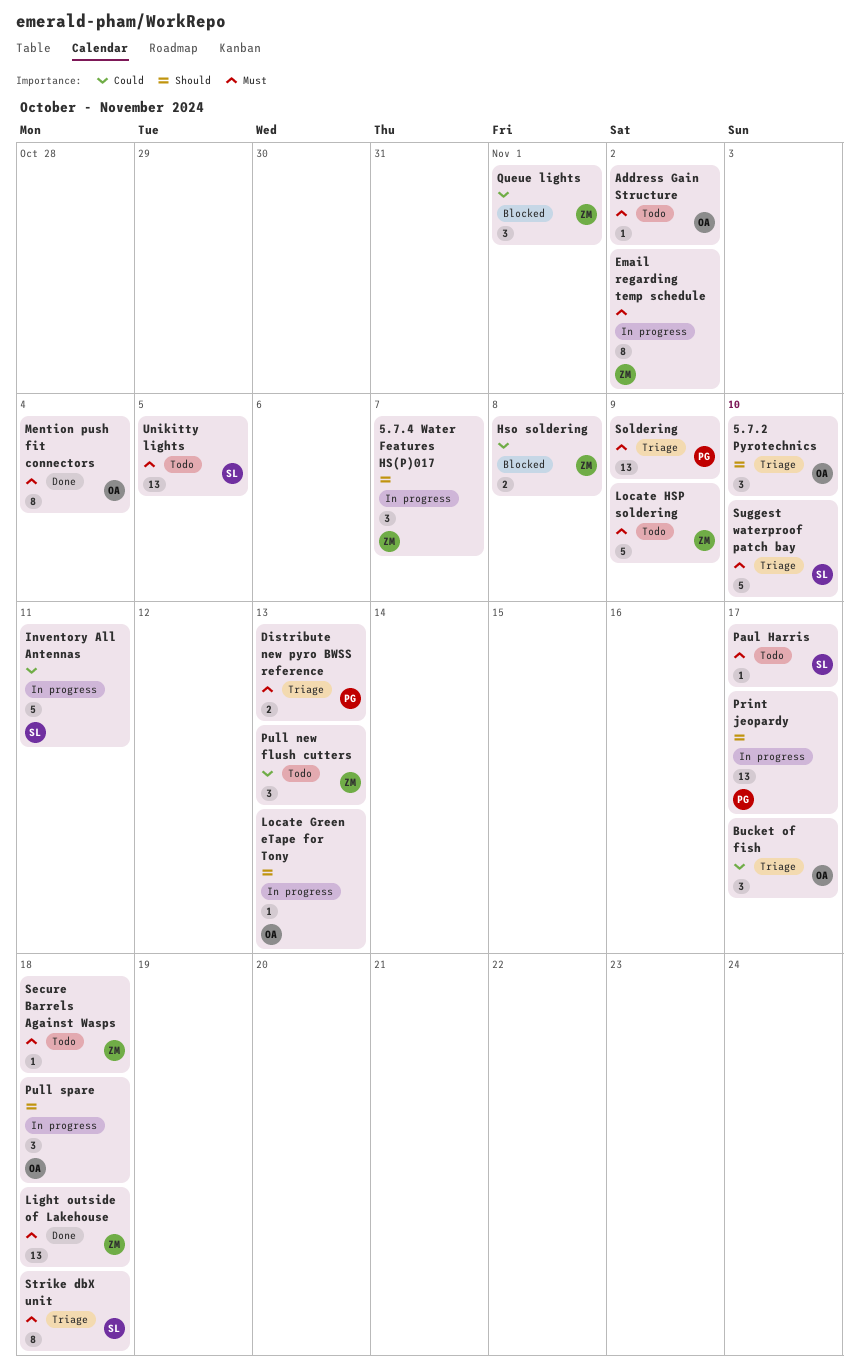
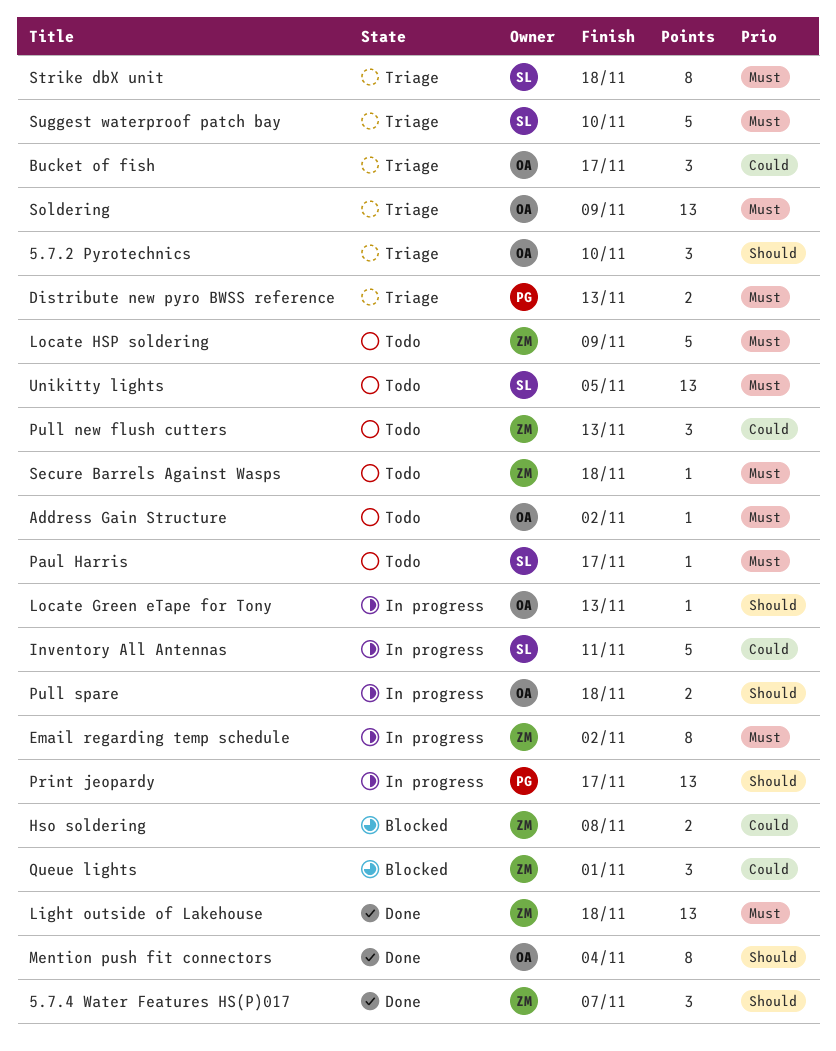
5.7.4 Water Features HS(P)017, status: In progress -> Done
Mention push fit connectors, priority: Must -> Should
Pull spare, estimate: 3 -> 2
Soldering, owner: PG -> OA

